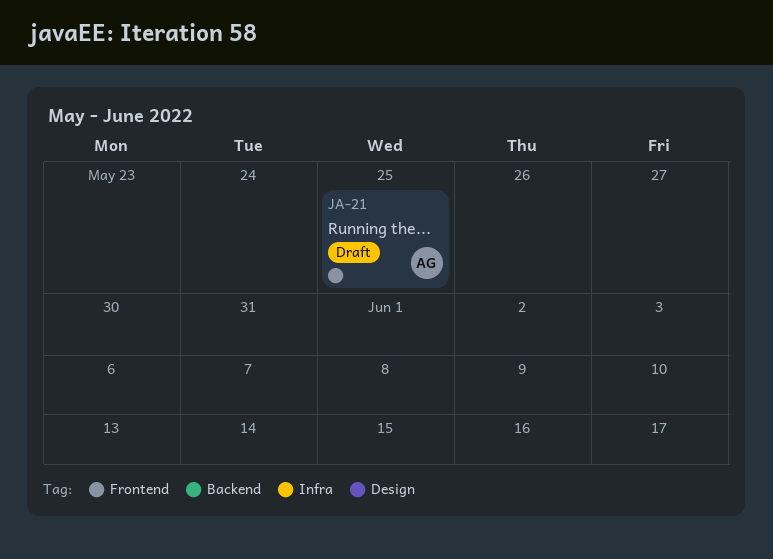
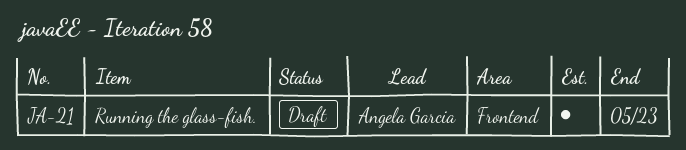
JA-21, due: May 25 -> May 23

